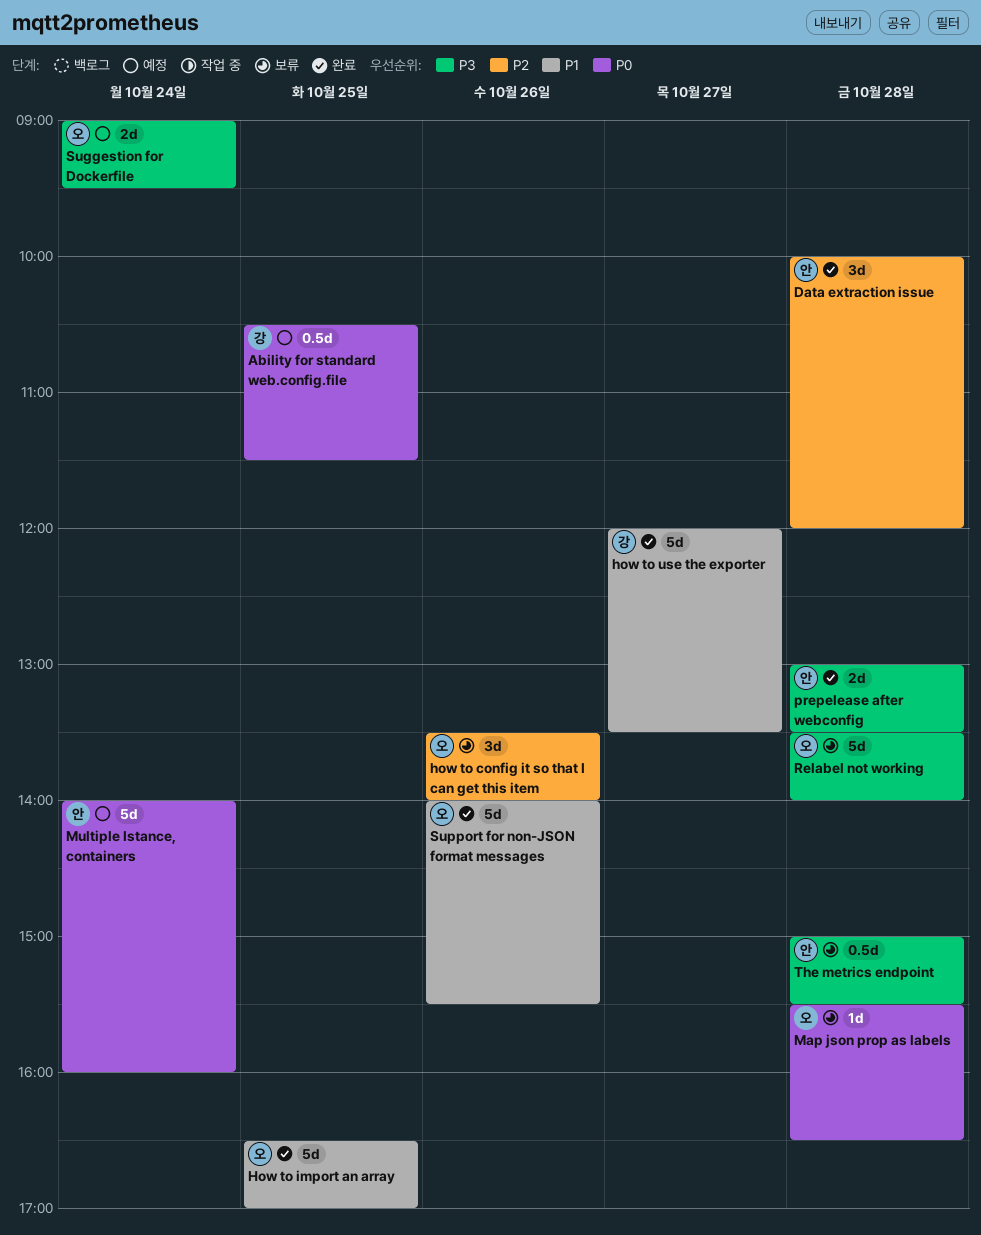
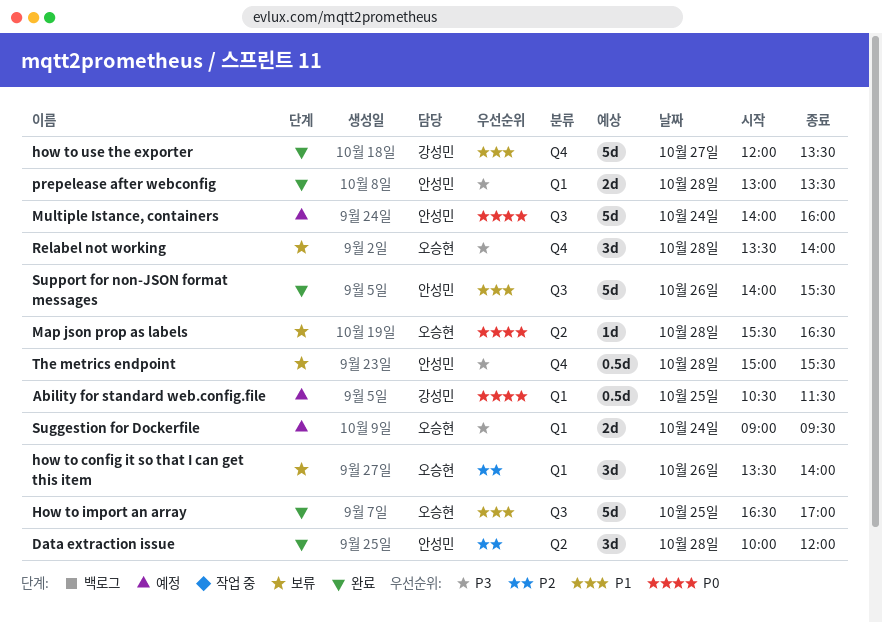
Relabel not working, estimate: 5d -> 3d
Support for non-JSON format messages, owner: 오승현 -> 안성민

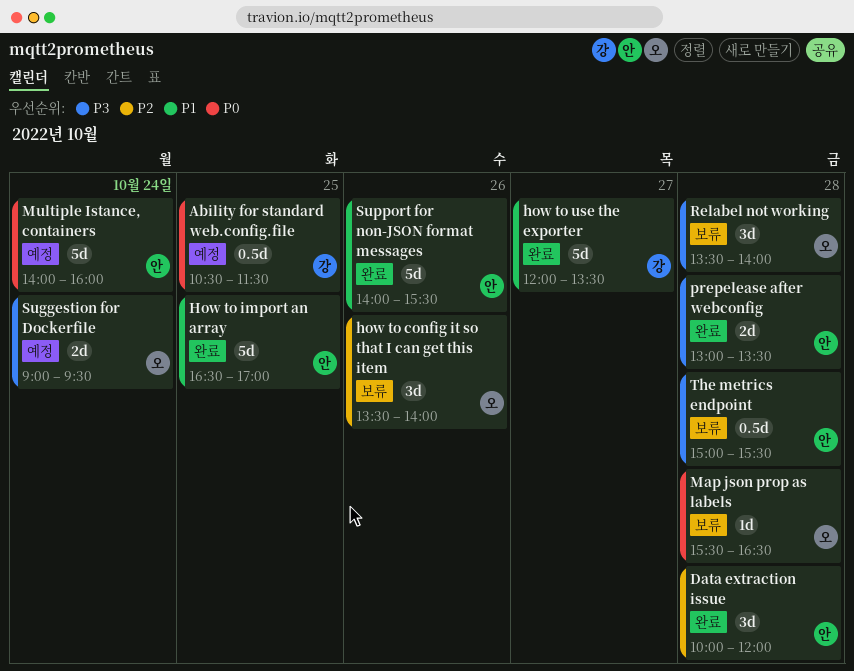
How to import an array, owner: 오승현 -> 안성민

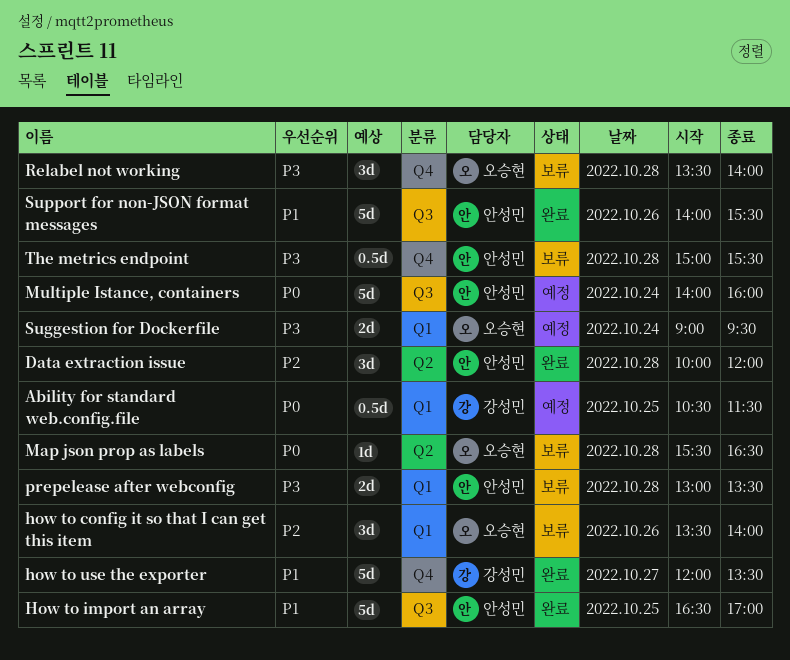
prepelease after webconfig, status: 완료 -> 보류

